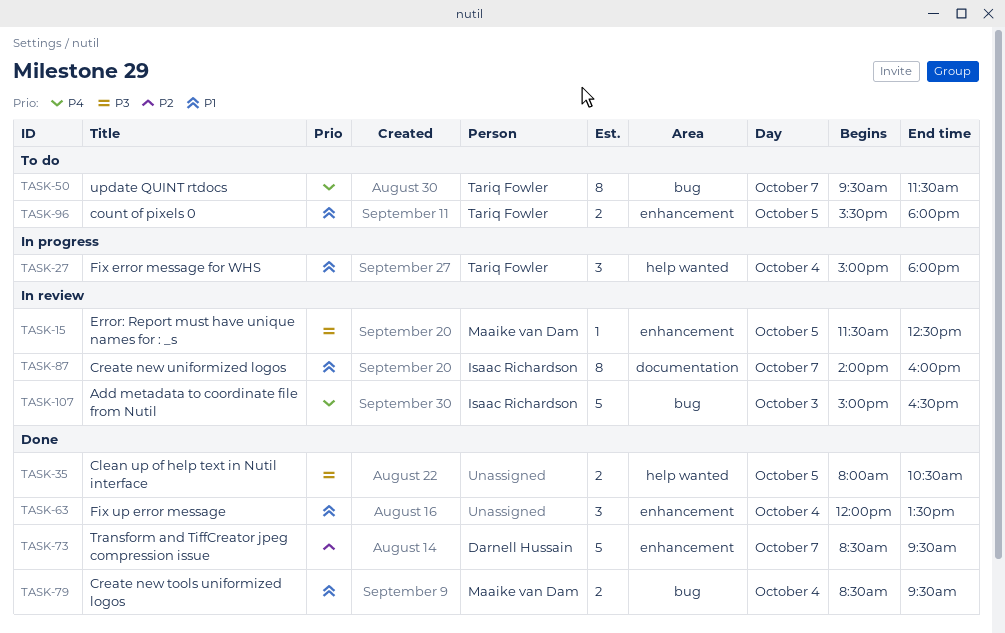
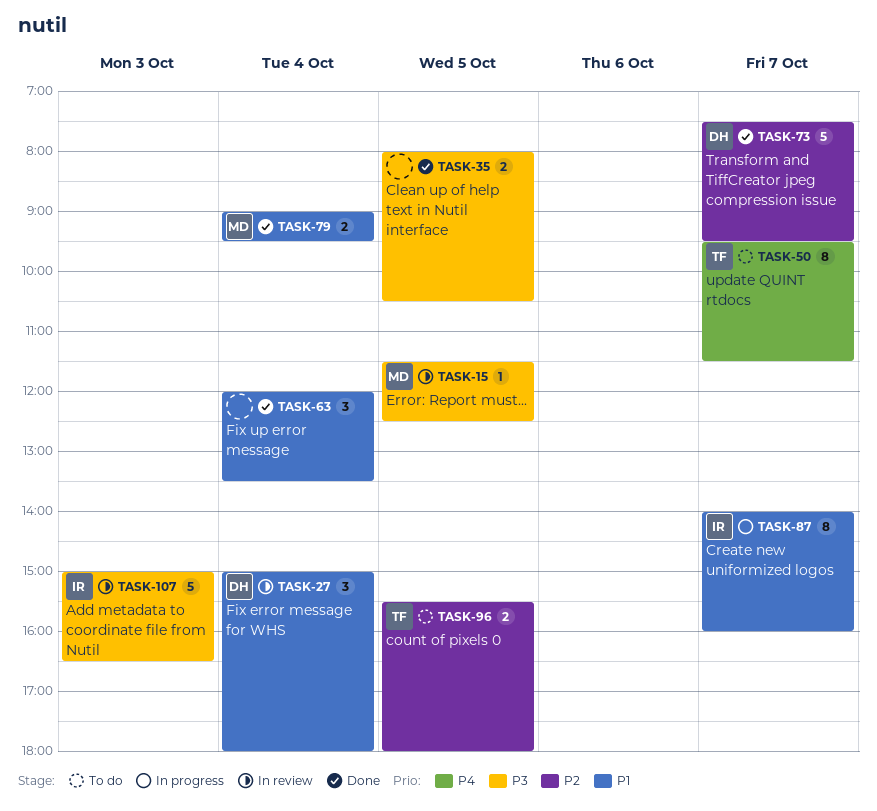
TASK-27, status: In progress -> In review
TASK-27, owner: Tariq Fowler -> Darnell Hussain
TASK-73, begins: 08:30 -> 07:30
TASK-79, begins: 08:30 -> 09:00
TASK-87, status: In review -> In progress
TASK-96, priority: P1 -> P2
TASK-107, priority: P4 -> P3

